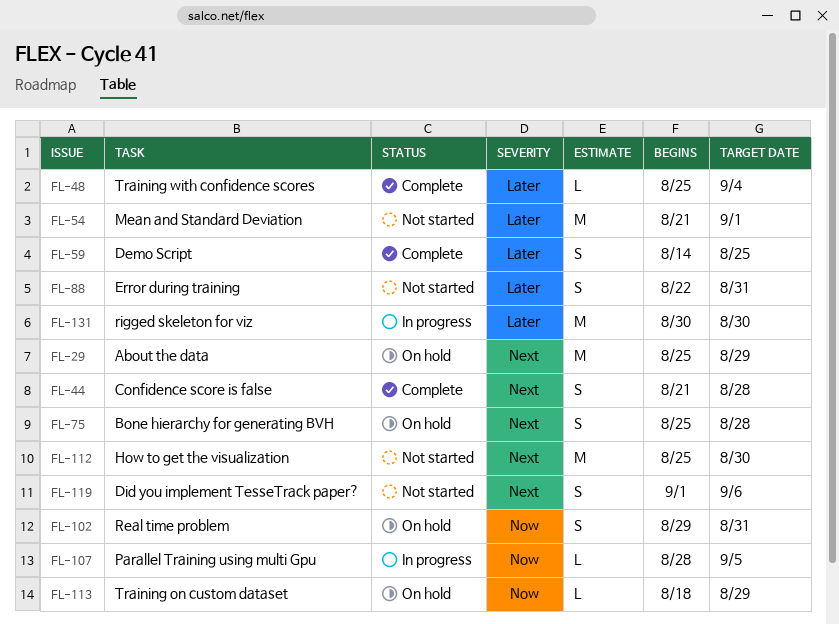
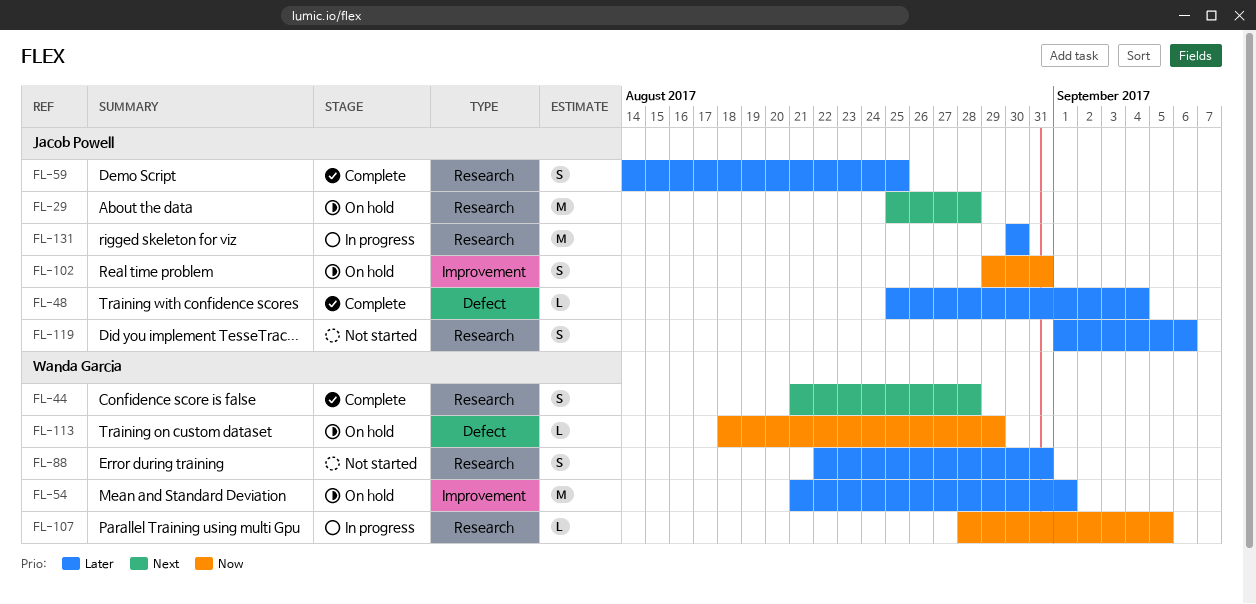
FL-29, due: Aug 29 -> Aug 28
FL-54, status: Not started -> On hold
FL-75: present -> none
FL-112: present -> none
FL-119, priority: Next -> Later

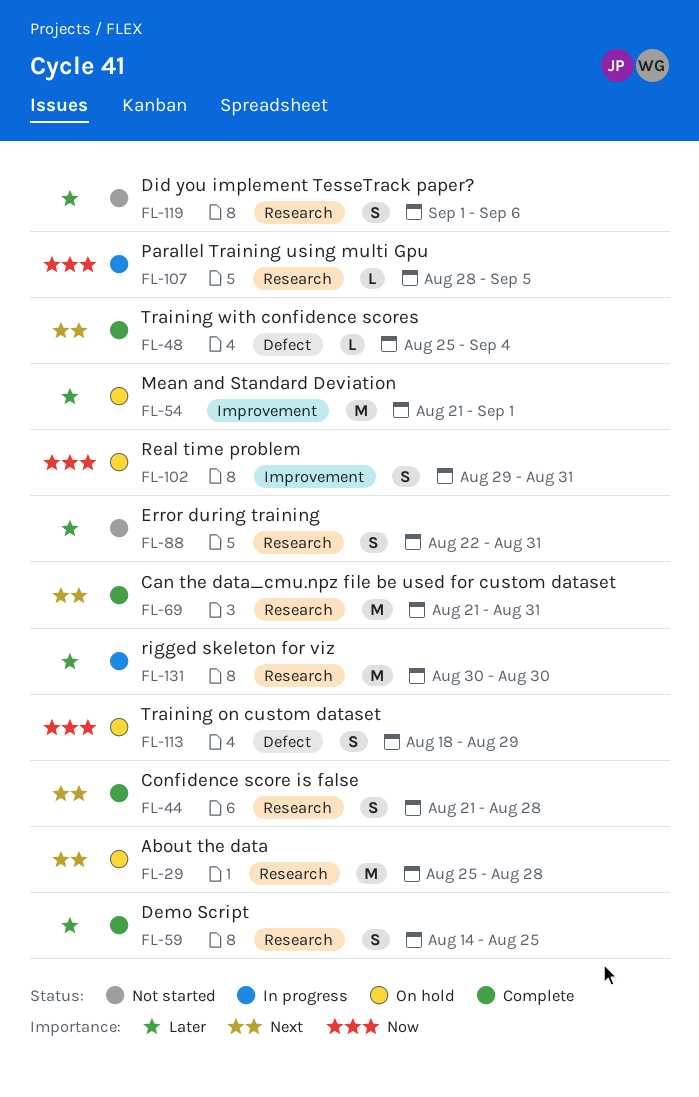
FL-48, priority: Later -> Next
FL-69: none -> present
FL-113, estimate: L -> S

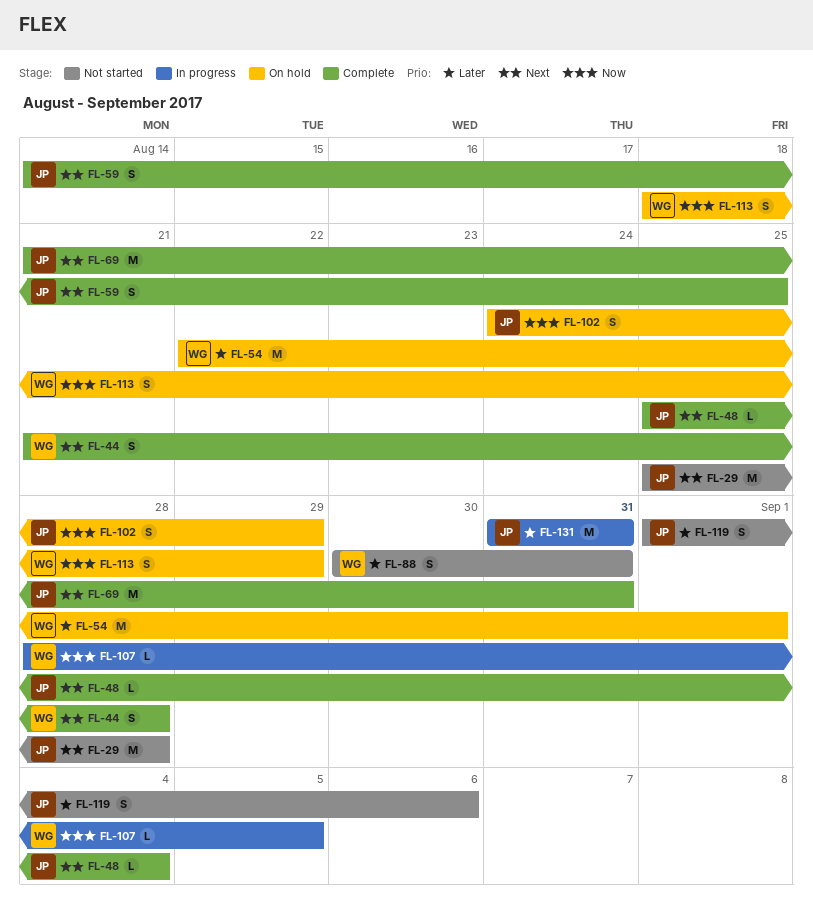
FL-29, status: On hold -> Not started
FL-54, start: Aug 21 -> Aug 22
FL-59, priority: Later -> Next
FL-88, start: Aug 22 -> Aug 30
FL-102, start: Aug 29 -> Aug 24
FL-102, due: Aug 31 -> Aug 29
FL-131, start: Aug 30 -> Aug 31
FL-131, due: Aug 30 -> Aug 31

